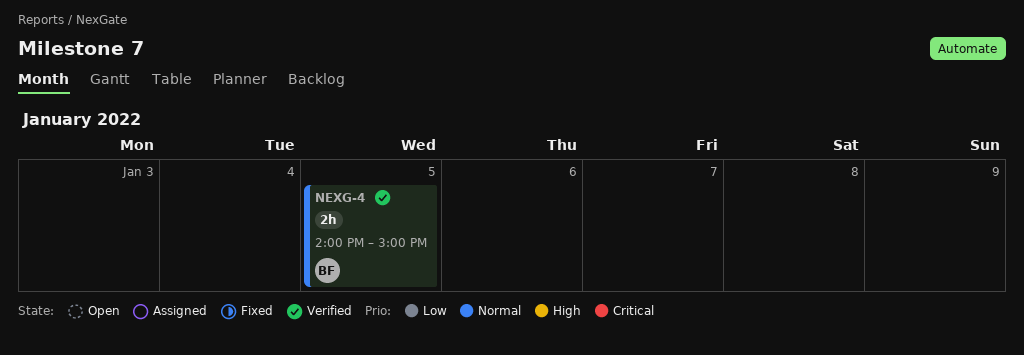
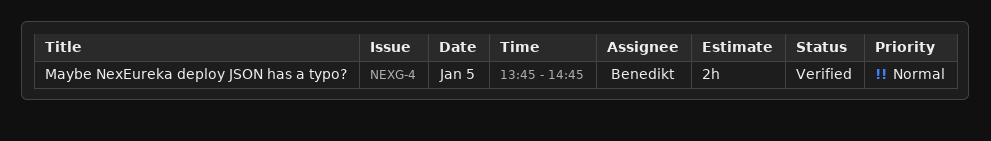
NEXG-4, begins: 14:00 -> 13:45
NEXG-4, ends: 15:00 -> 14:45

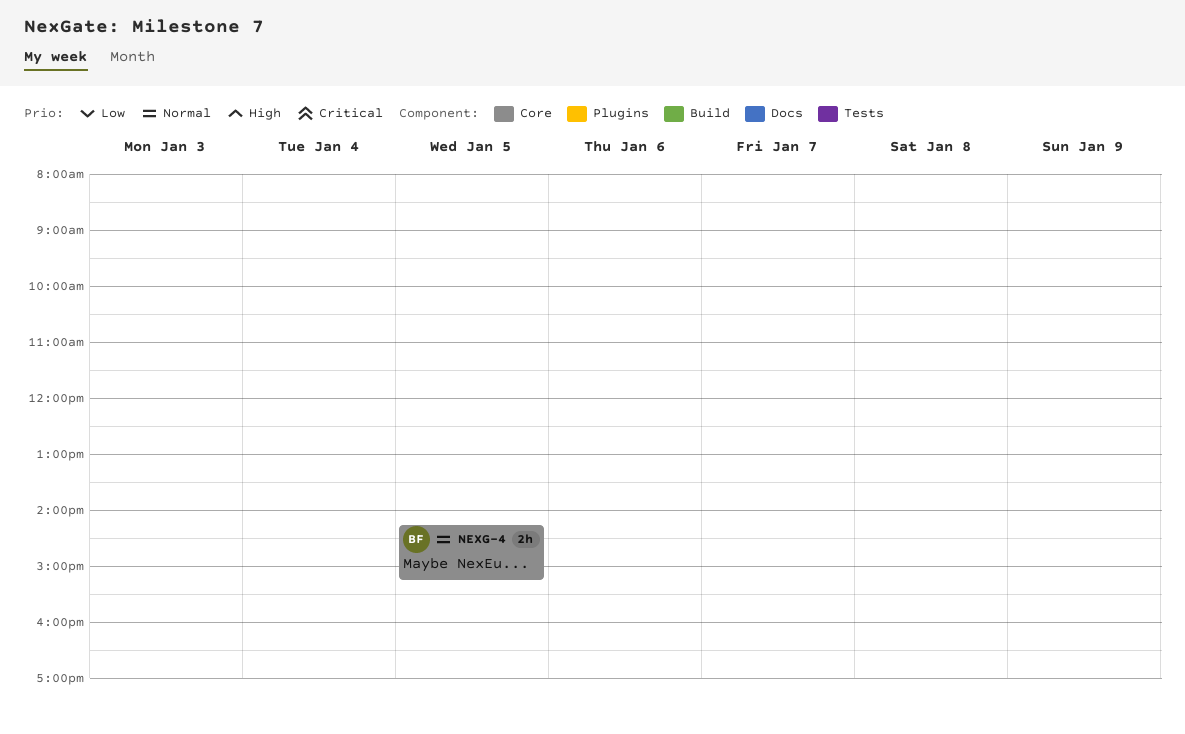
NEXG-4, begins: 13:45 -> 14:15
NEXG-4, ends: 14:45 -> 15:15

